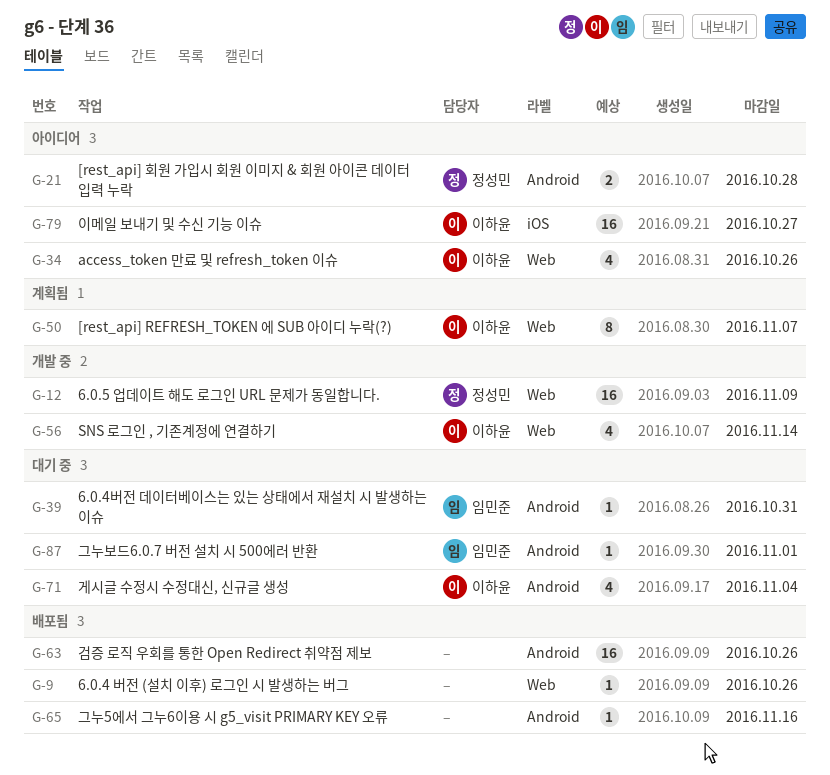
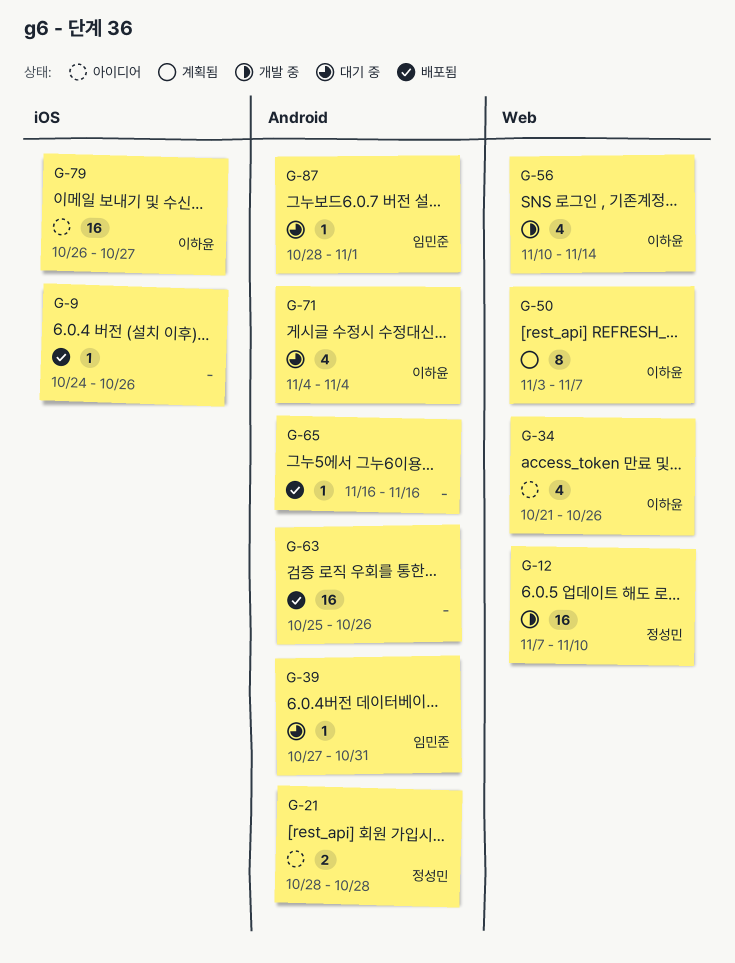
G-9, label: Web -> iOS
G-12, due: Nov 9 -> Nov 10

